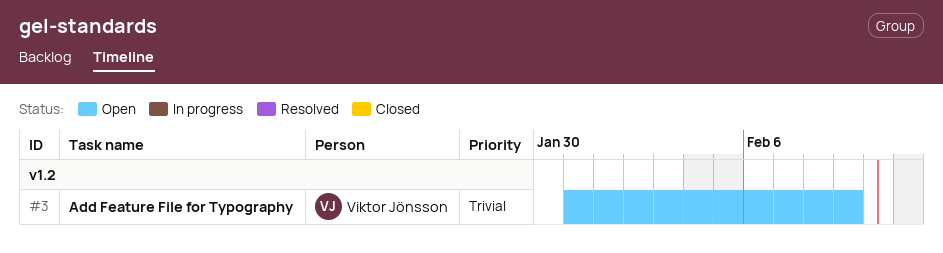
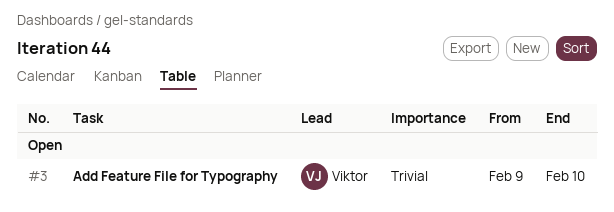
#3, start: Jan 31 -> Feb 9
#3, due: Feb 9 -> Feb 10

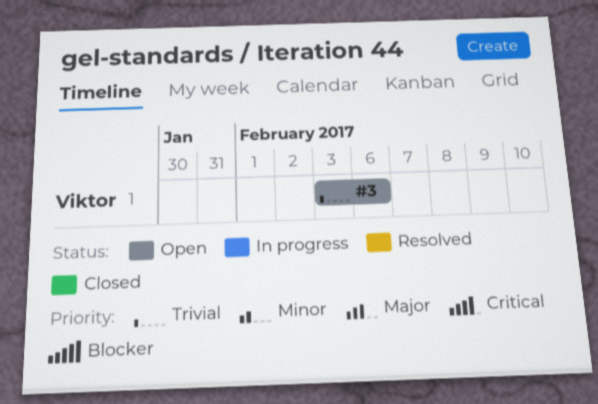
#3, start: Feb 9 -> Feb 3
#3, due: Feb 10 -> Feb 6

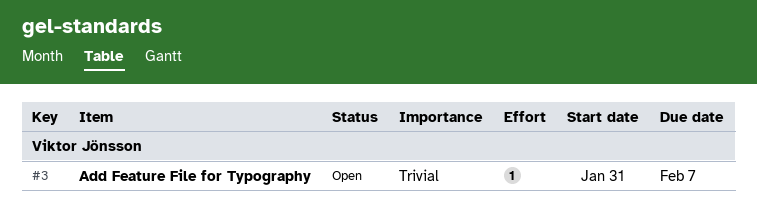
#3, start: Feb 3 -> Jan 31
#3, due: Feb 6 -> Feb 7

